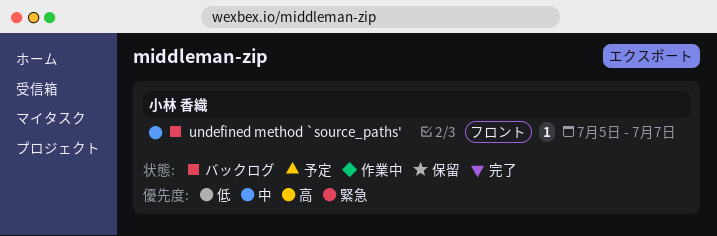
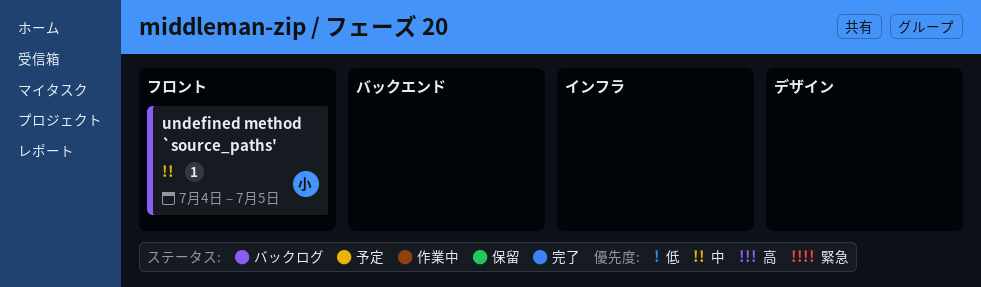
undefined method `source_paths', start: Jul 5 -> Jul 4
undefined method `source_paths', due: Jul 7 -> Jul 5

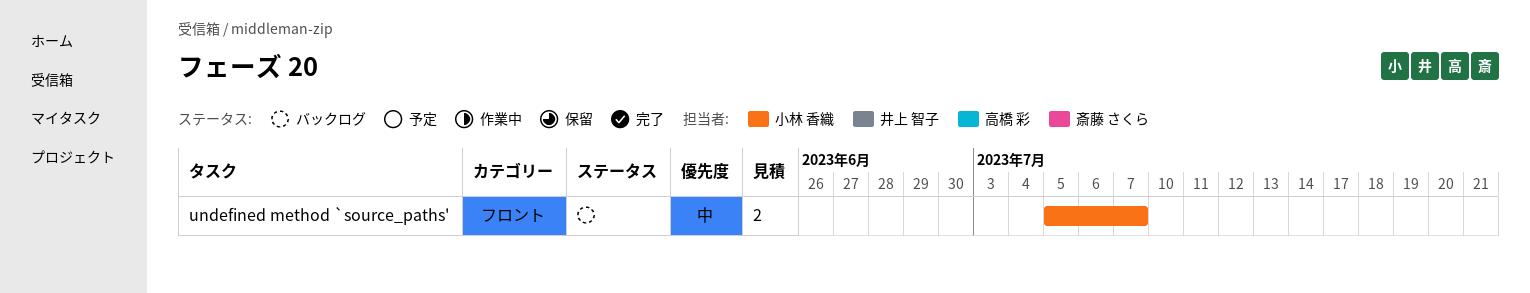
undefined method `source_paths', estimate: 1 -> 2
undefined method `source_paths', start: Jul 4 -> Jul 5
undefined method `source_paths', due: Jul 5 -> Jul 7

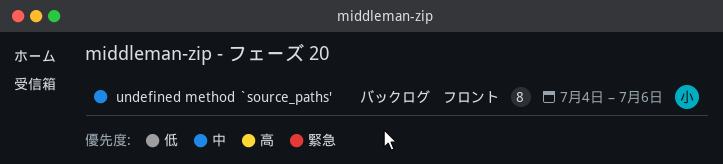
undefined method `source_paths', estimate: 2 -> 8
undefined method `source_paths', start: Jul 5 -> Jul 4
undefined method `source_paths', due: Jul 7 -> Jul 6

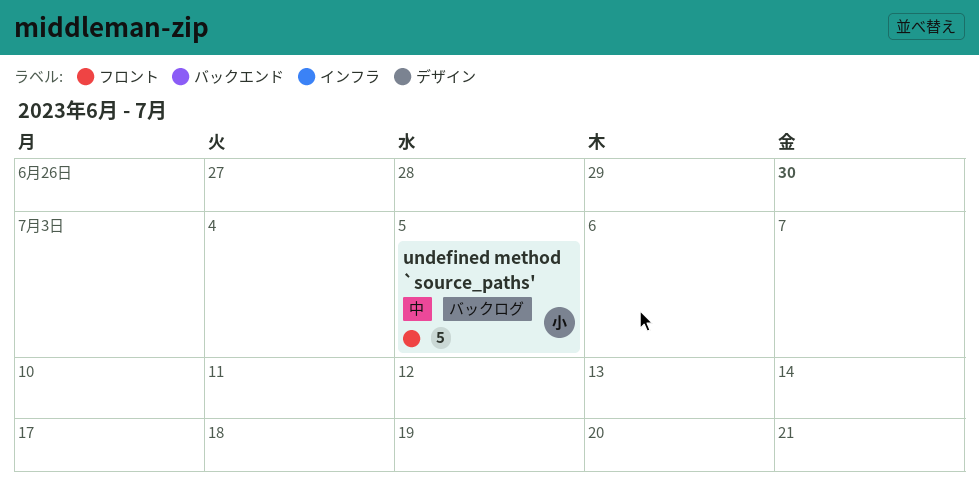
undefined method `source_paths', estimate: 8 -> 5
undefined method `source_paths', due: Jul 6 -> Jul 5

